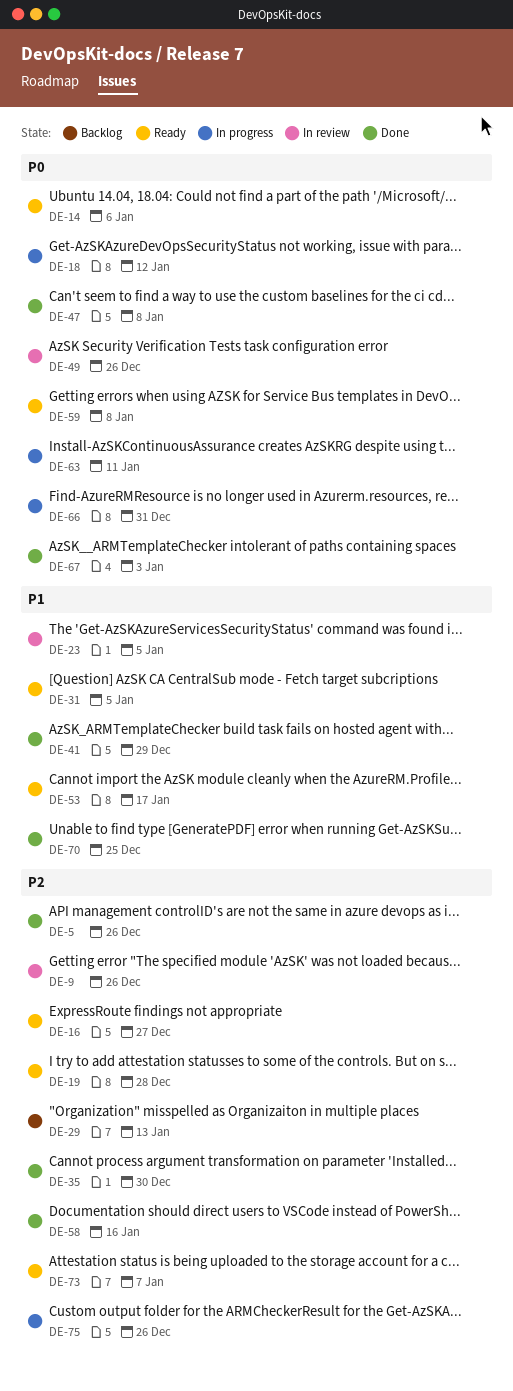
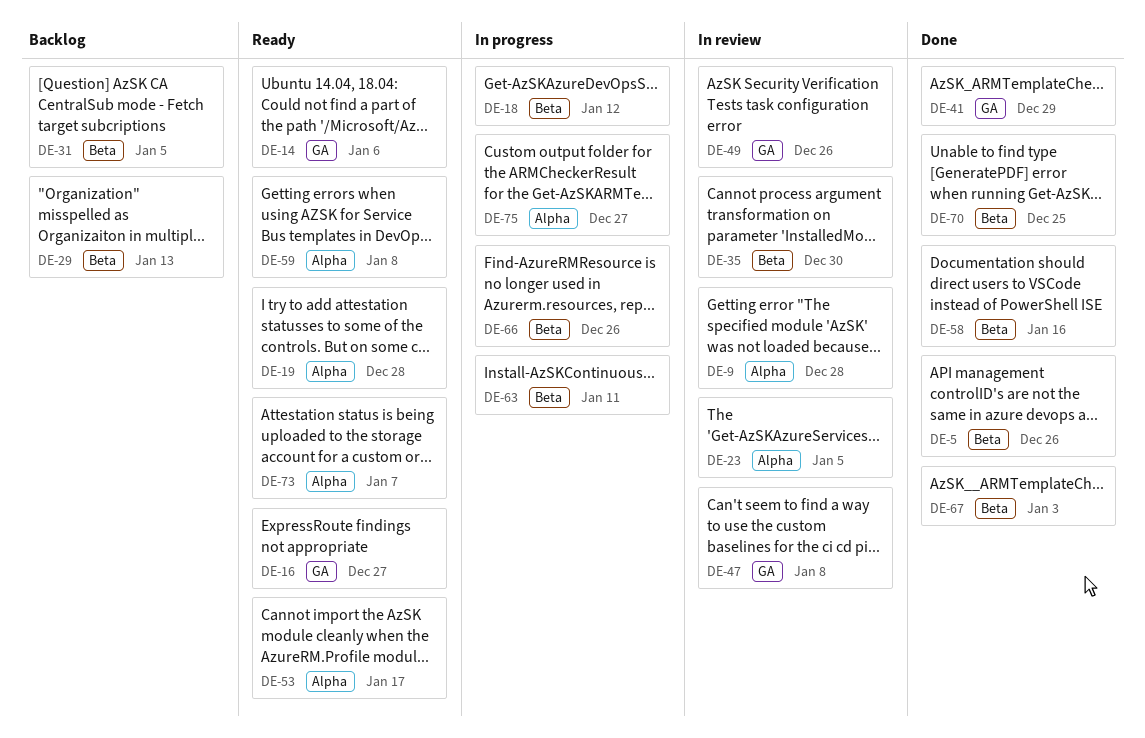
DE-9, due: Dec 26 -> Dec 28
DE-31, status: Ready -> Backlog
DE-35, status: Done -> In review
DE-47, status: Done -> In review
DE-66, due: Dec 31 -> Dec 26
DE-75, due: Dec 26 -> Dec 27

